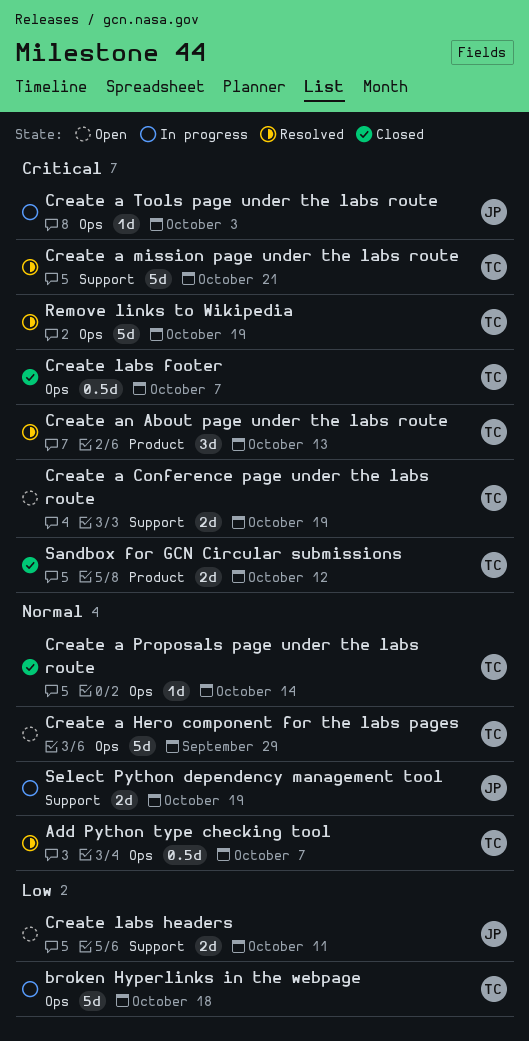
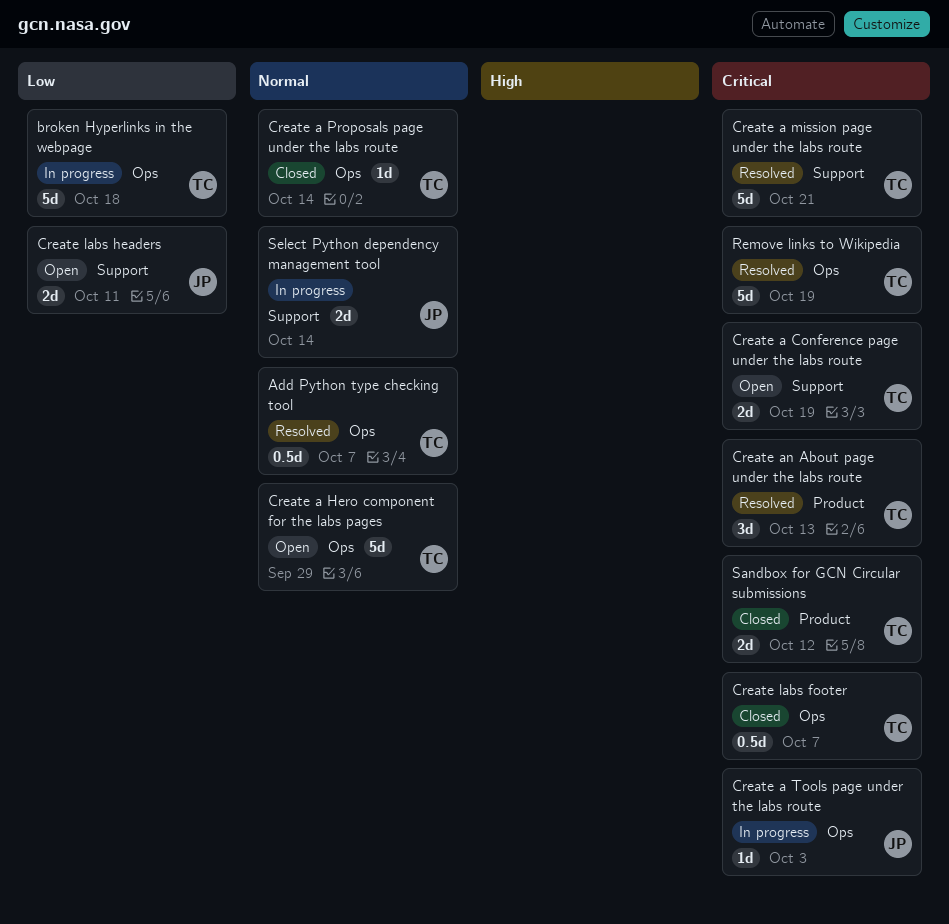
Select Python dependency management tool, due: Oct 19 -> Oct 14

